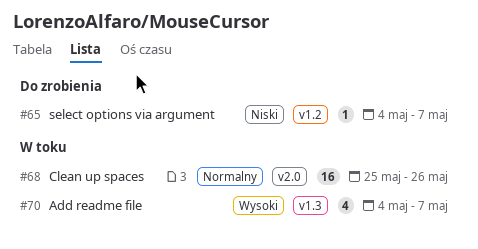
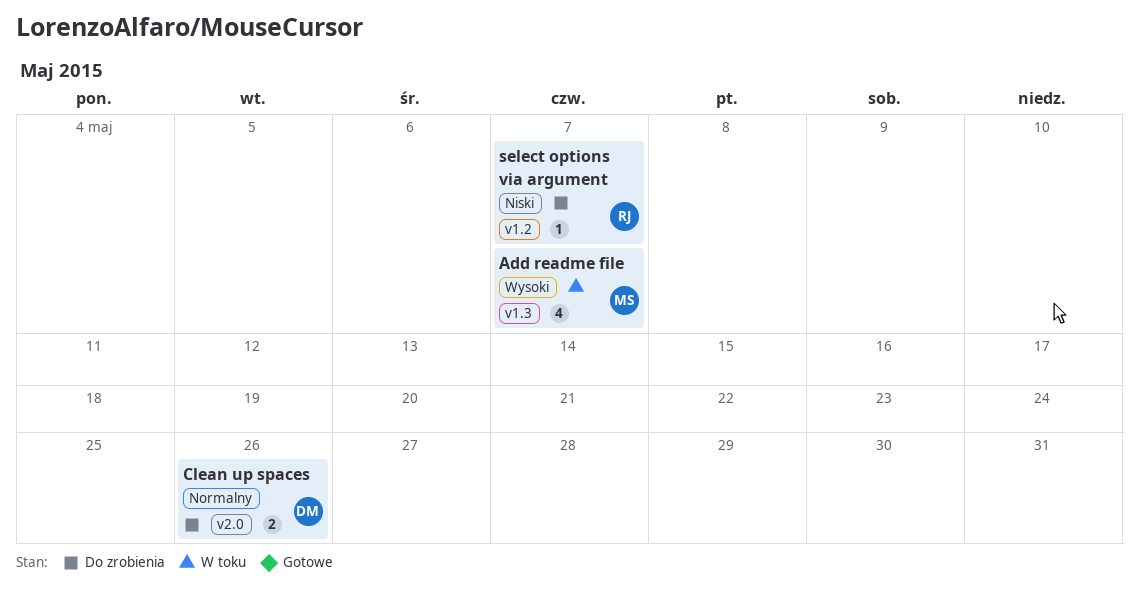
Clean up spaces, status: W toku -> Do zrobienia
Clean up spaces, estimate: 16 -> 2

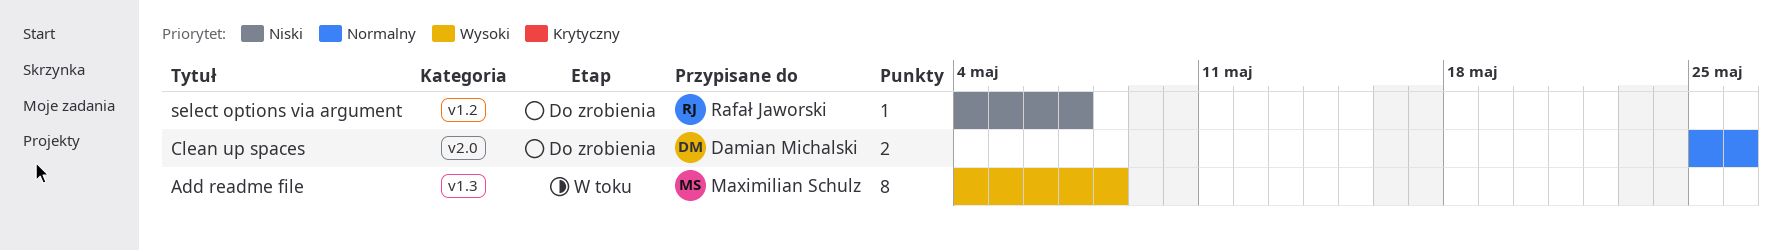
Add readme file, estimate: 4 -> 8
Add readme file, due: May 7 -> May 8

